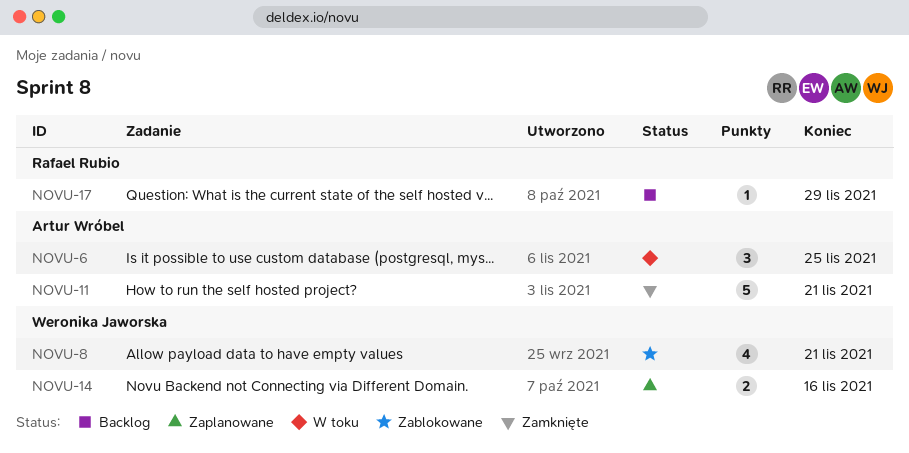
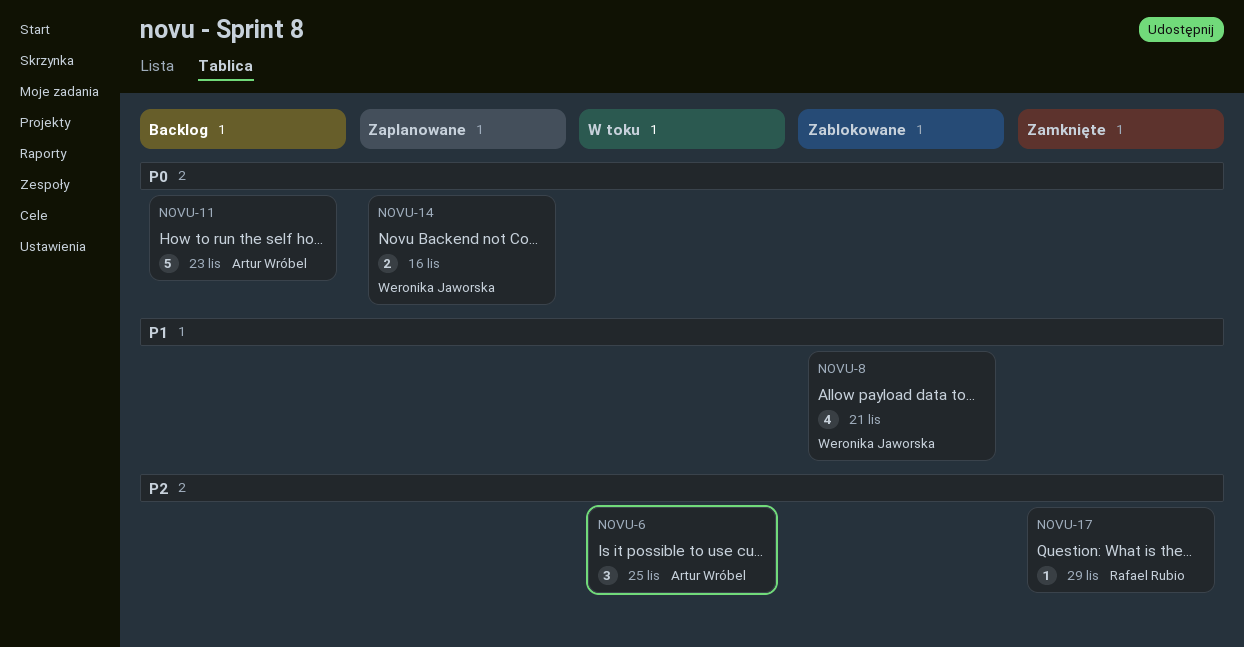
NOVU-11, status: Zamknięte -> Backlog
NOVU-11, due: Nov 21 -> Nov 23
NOVU-17, status: Backlog -> Zamknięte

